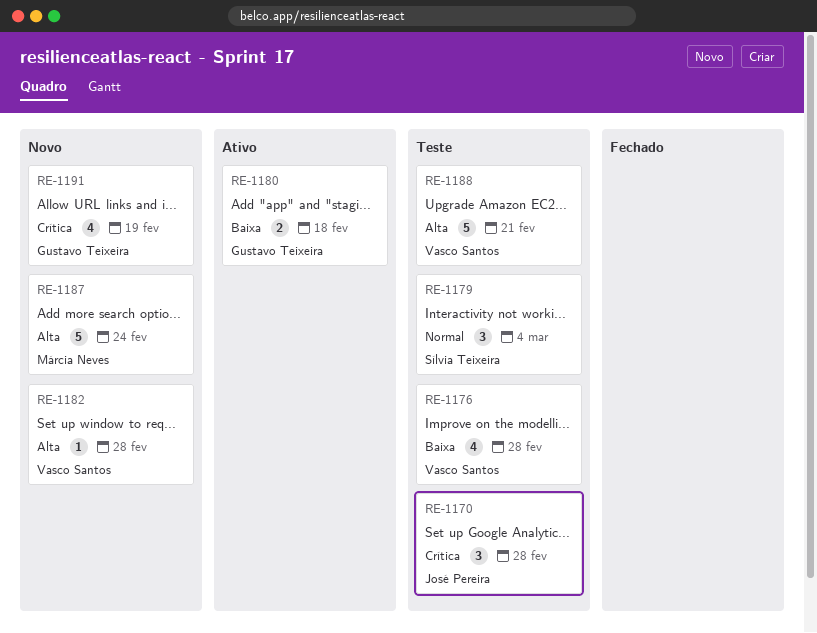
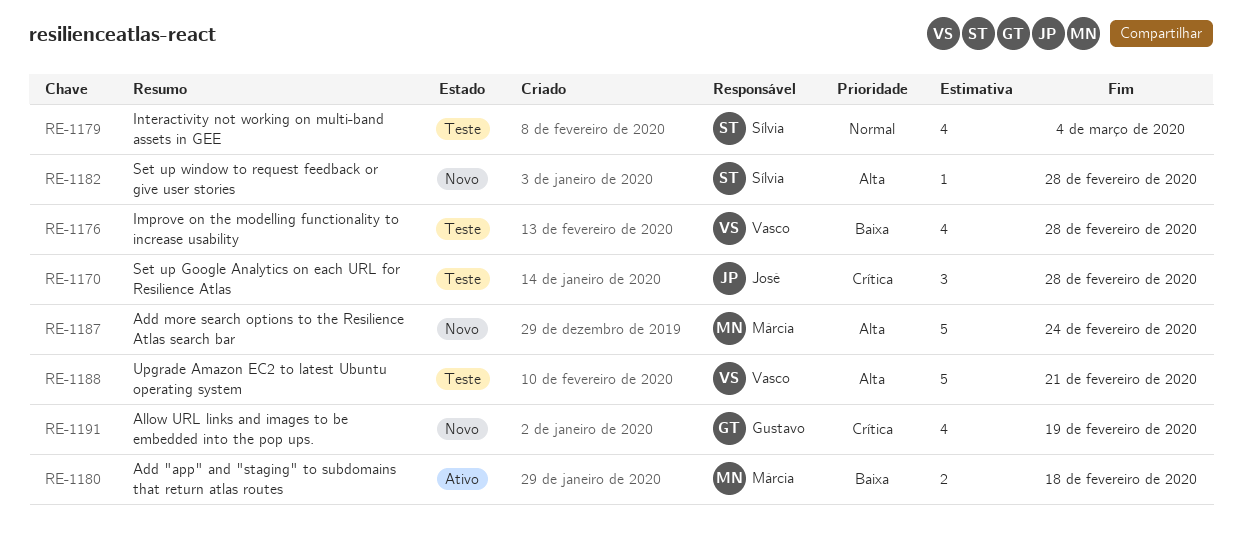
RE-1179, estimate: 3 -> 4
RE-1180, owner: Gustavo Teixeira -> Márcia Neves
RE-1182, owner: Vasco Santos -> Sílvia Teixeira

